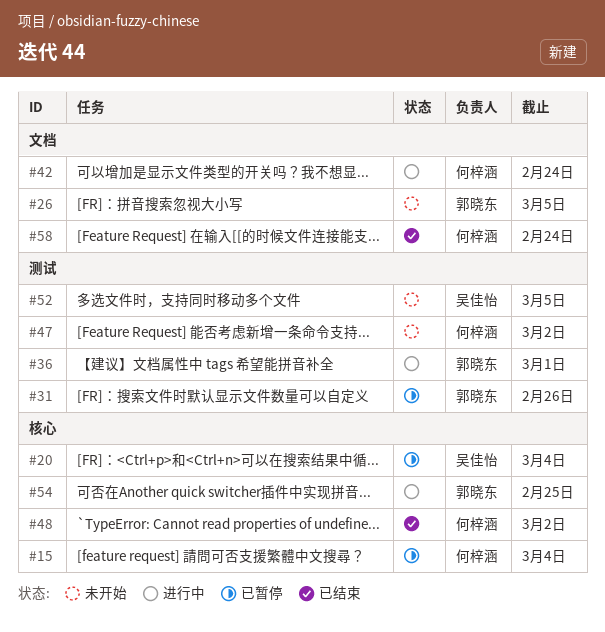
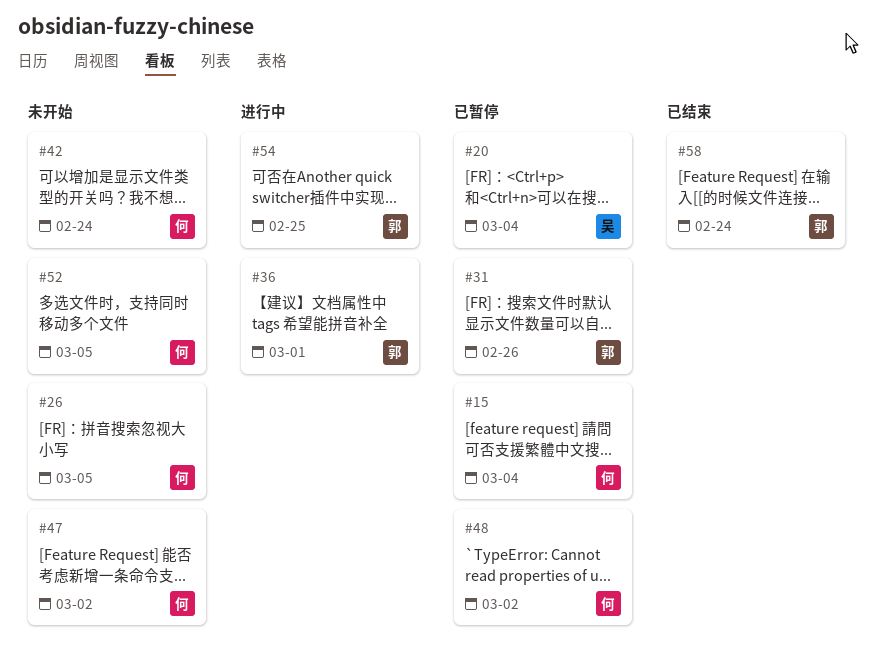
#26, owner: 郭晓东 -> 何梓涵
#42, status: 进行中 -> 未开始
#48, status: 已结束 -> 已暂停
#52, owner: 吴佳怡 -> 何梓涵
#58, owner: 何梓涵 -> 郭晓东

